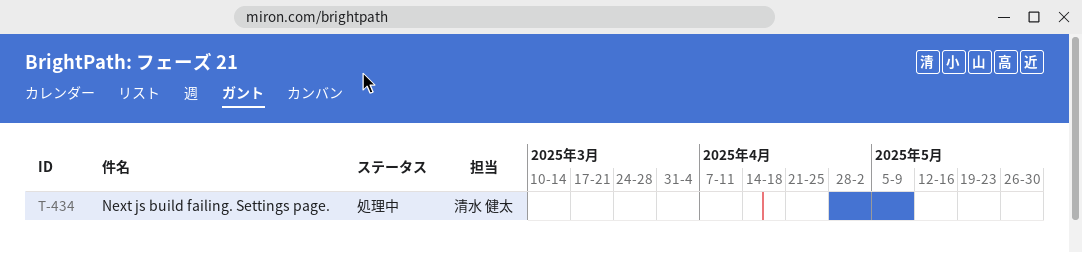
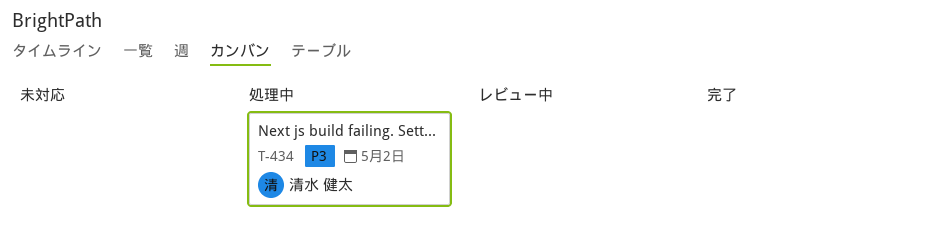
T-434, due: May 9 -> May 2

